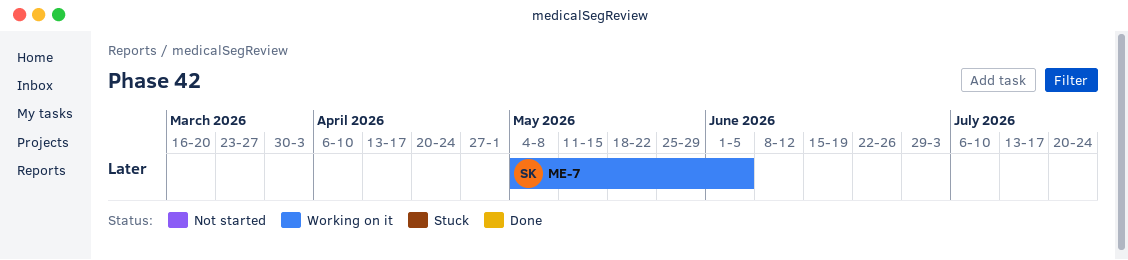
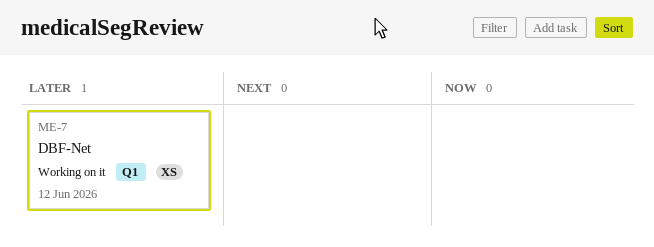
ME-7, due: Jun 5 -> Jun 12

